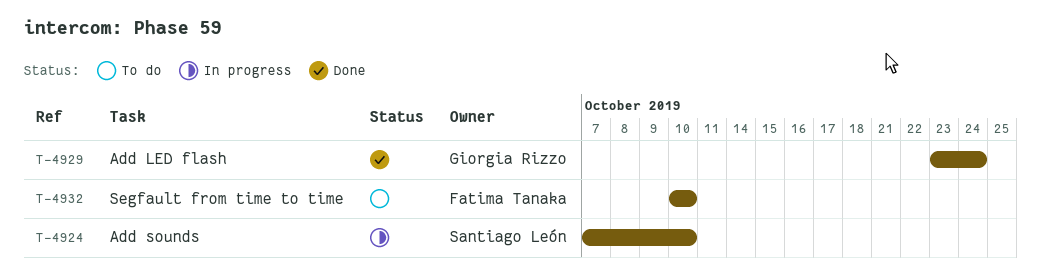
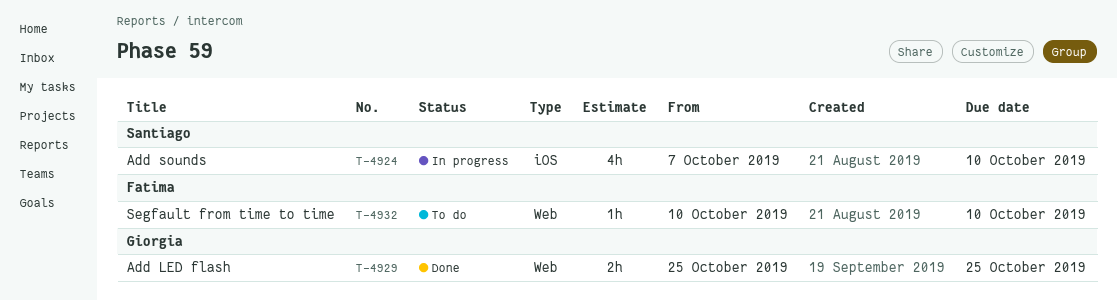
T-4929, start: Oct 23 -> Oct 25
T-4929, due: Oct 24 -> Oct 25

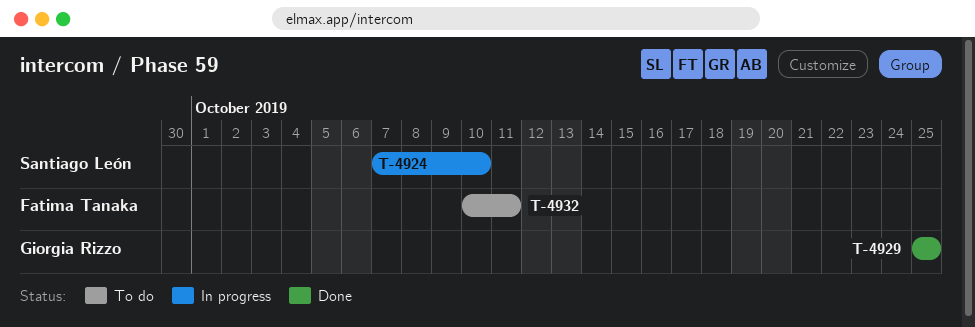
T-4932, due: Oct 10 -> Oct 11

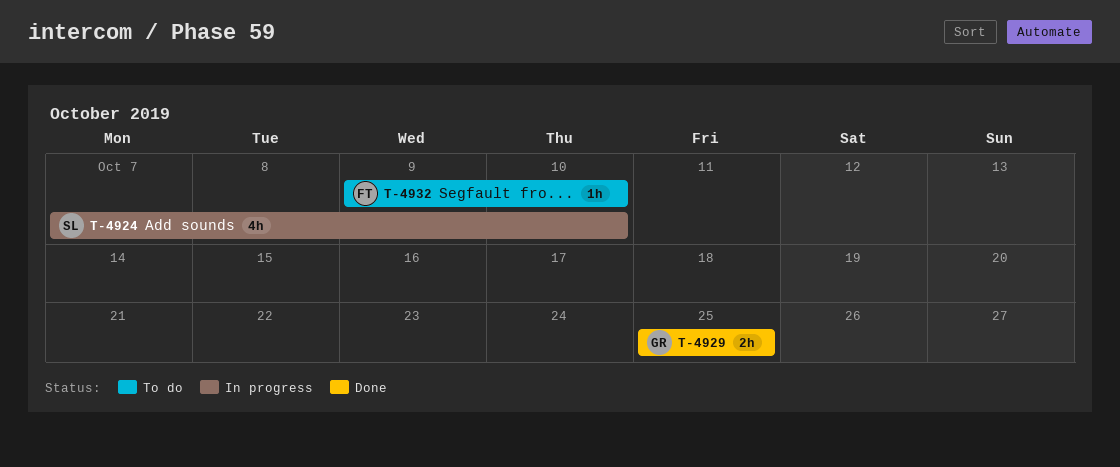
T-4932, start: Oct 10 -> Oct 9
T-4932, due: Oct 11 -> Oct 10

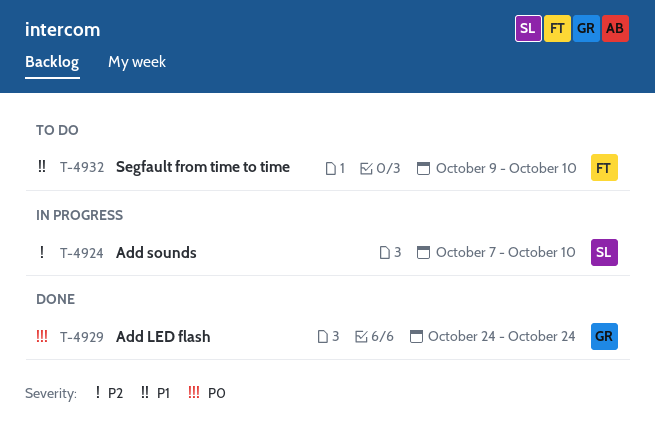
T-4929, start: Oct 25 -> Oct 24
T-4929, due: Oct 25 -> Oct 24

